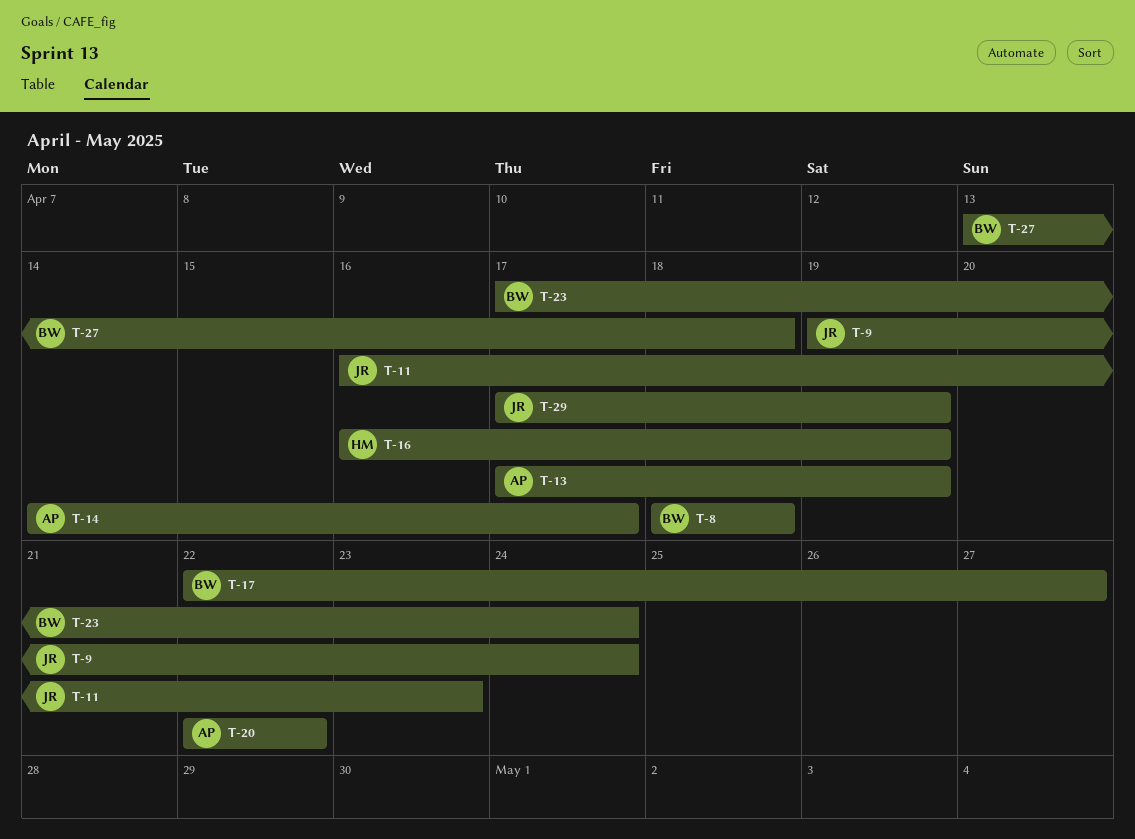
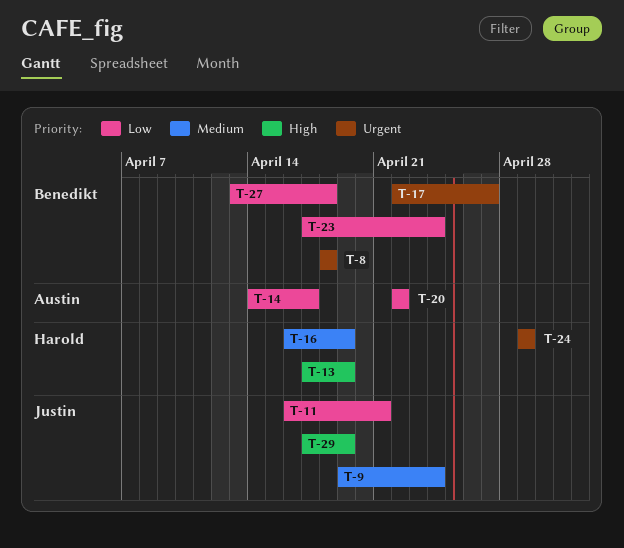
T-11, due: Apr 23 -> Apr 21
T-13, owner: Austin -> Harold
T-24: none -> present

